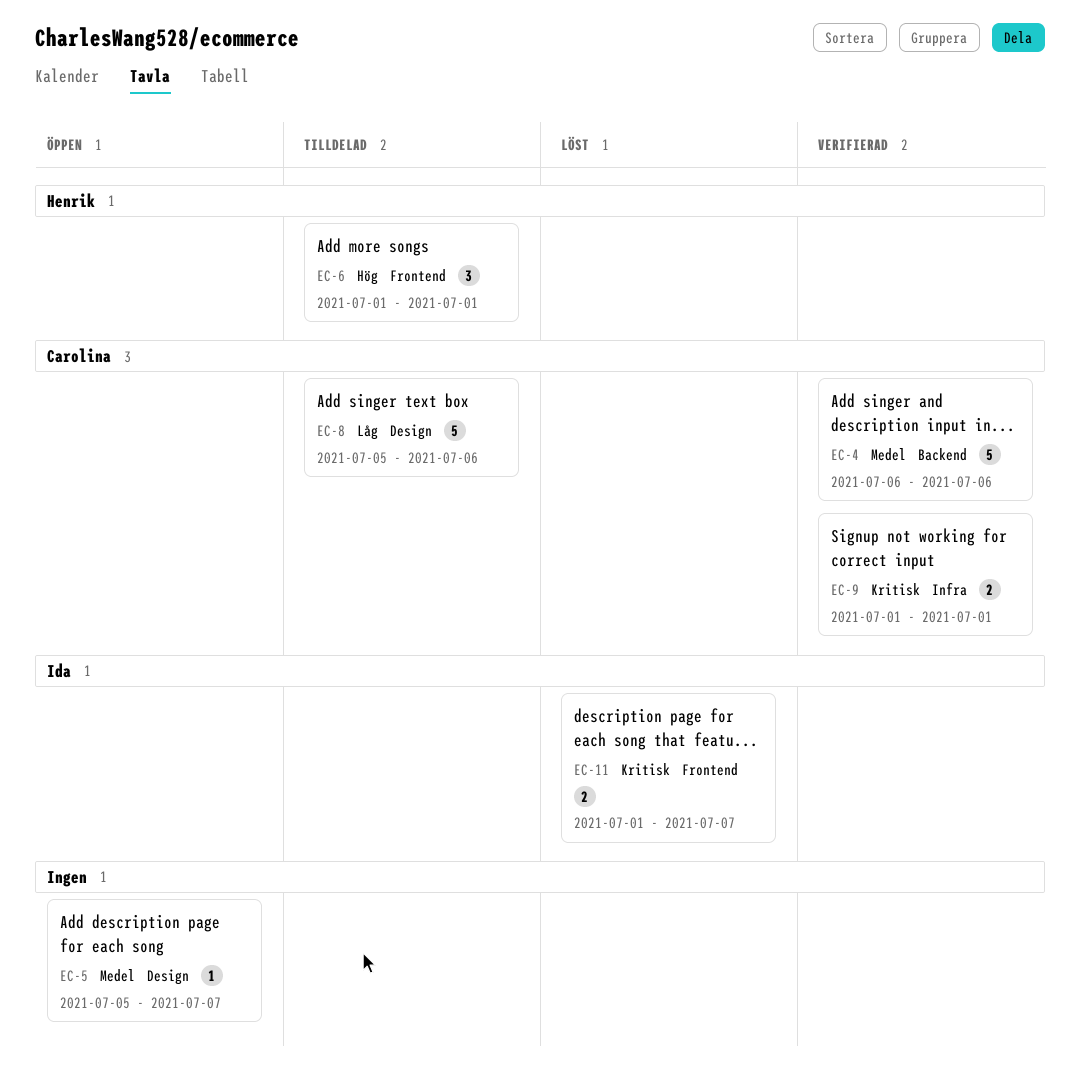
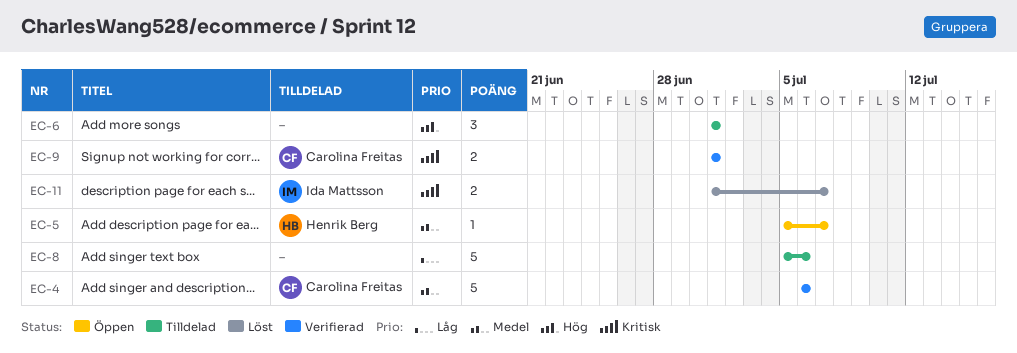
EC-5, owner: none -> Henrik Berg
EC-6, owner: Henrik Berg -> none
EC-8, owner: Carolina Freitas -> none

